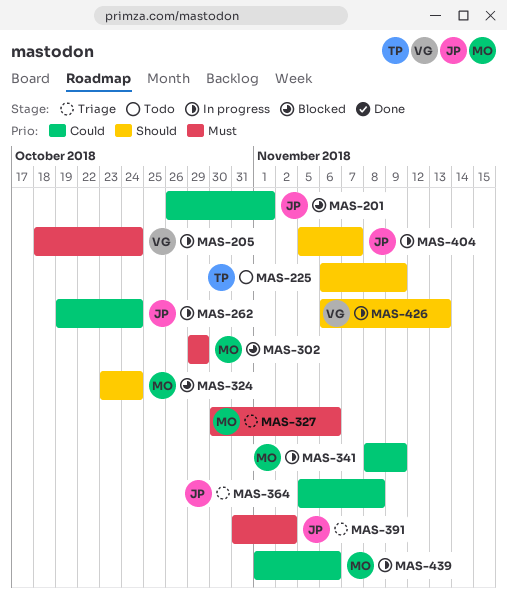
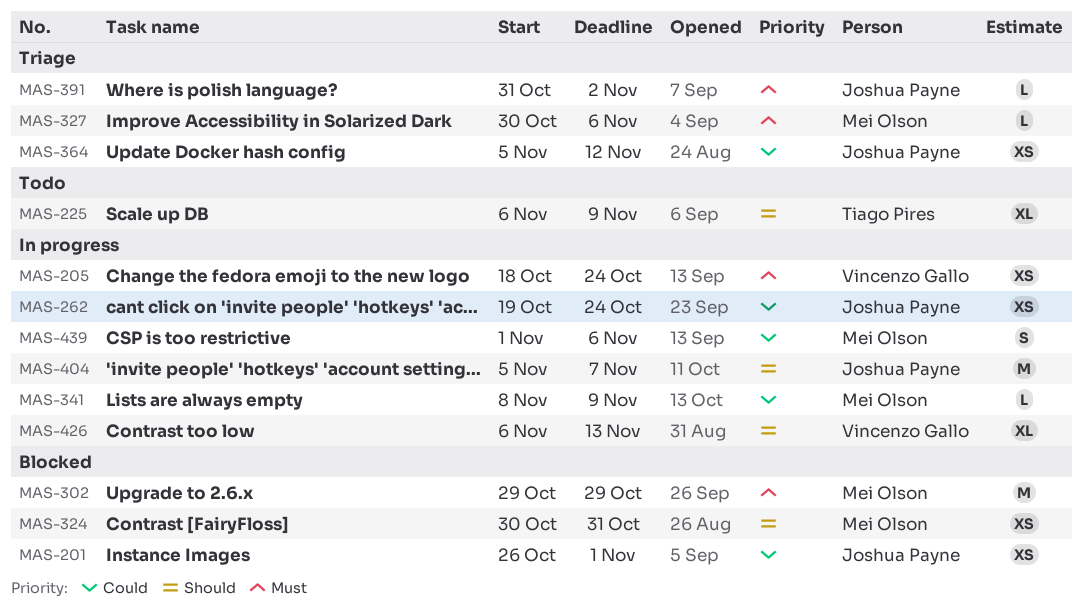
MAS-324, start: Oct 23 -> Oct 30
MAS-324, due: Oct 24 -> Oct 31
MAS-364, due: Nov 8 -> Nov 12

